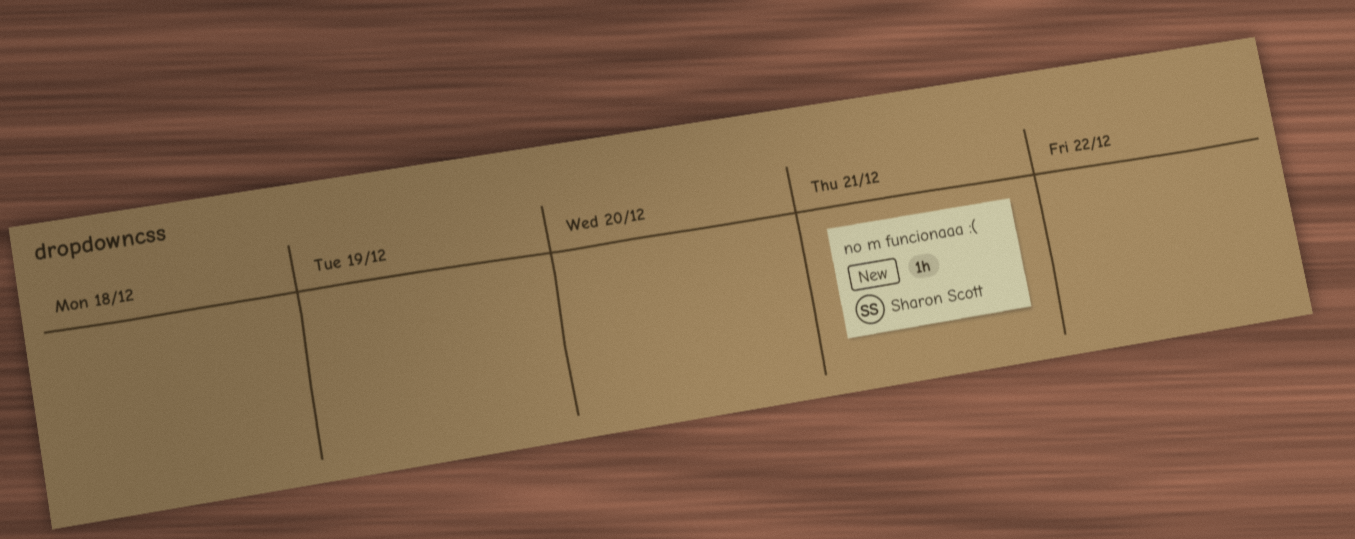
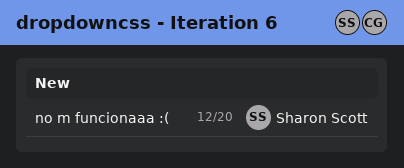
no m funcionaaa :(, due: Dec 21 -> Dec 20

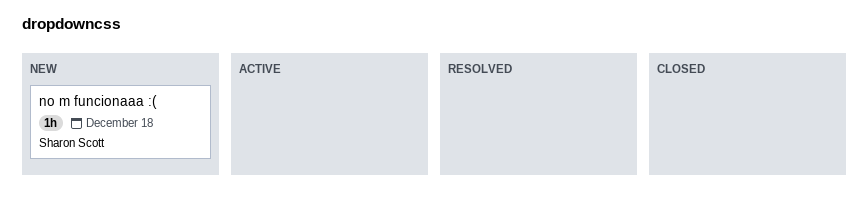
no m funcionaaa :(, due: Dec 20 -> Dec 18

